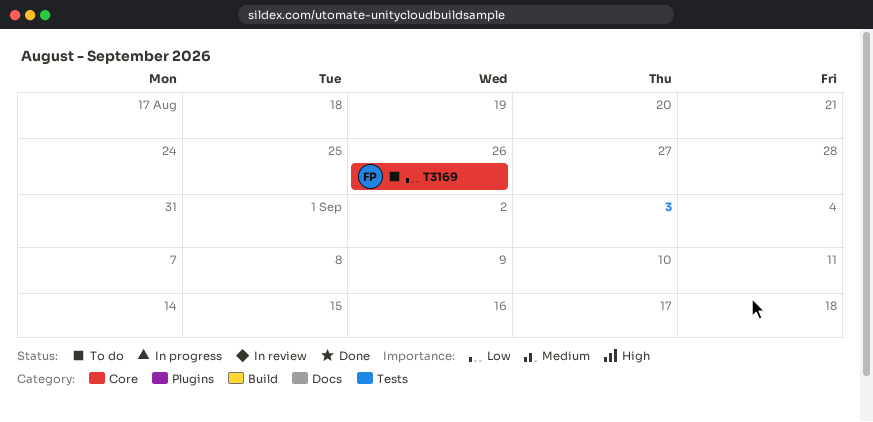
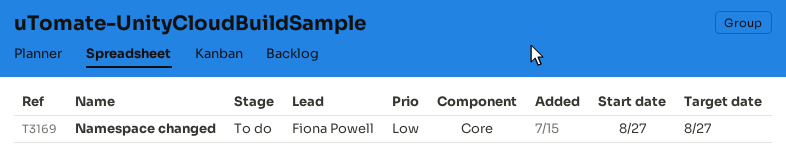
T3169, start: Aug 26 -> Aug 27
T3169, due: Aug 26 -> Aug 27

